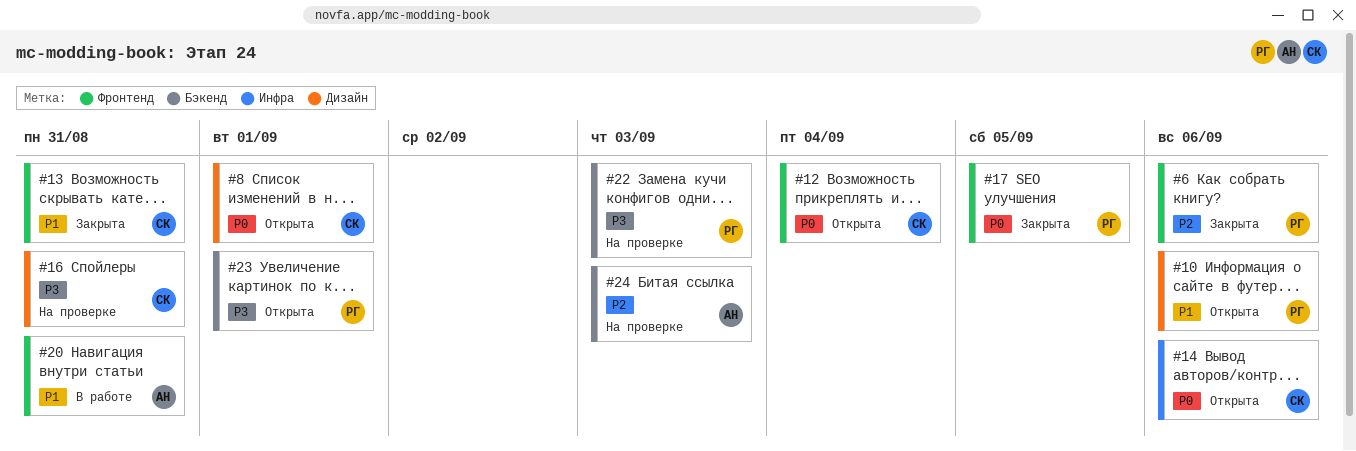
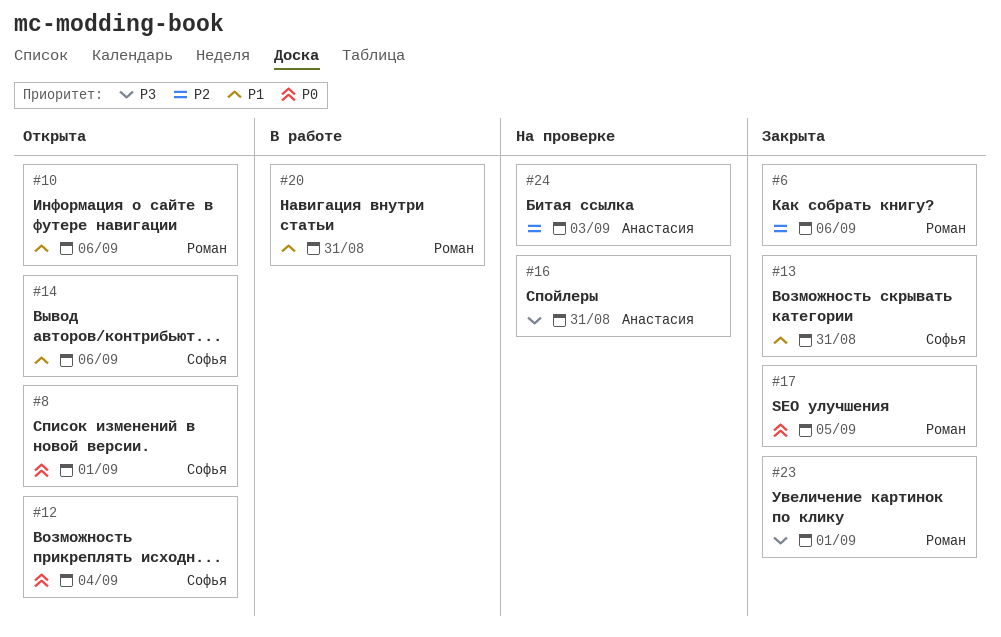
#14, priority: P0 -> P1
#16, owner: Софья -> Анастасия
#20, owner: Анастасия -> Роман
#22: present -> none
#23, status: Открыта -> Закрыта

